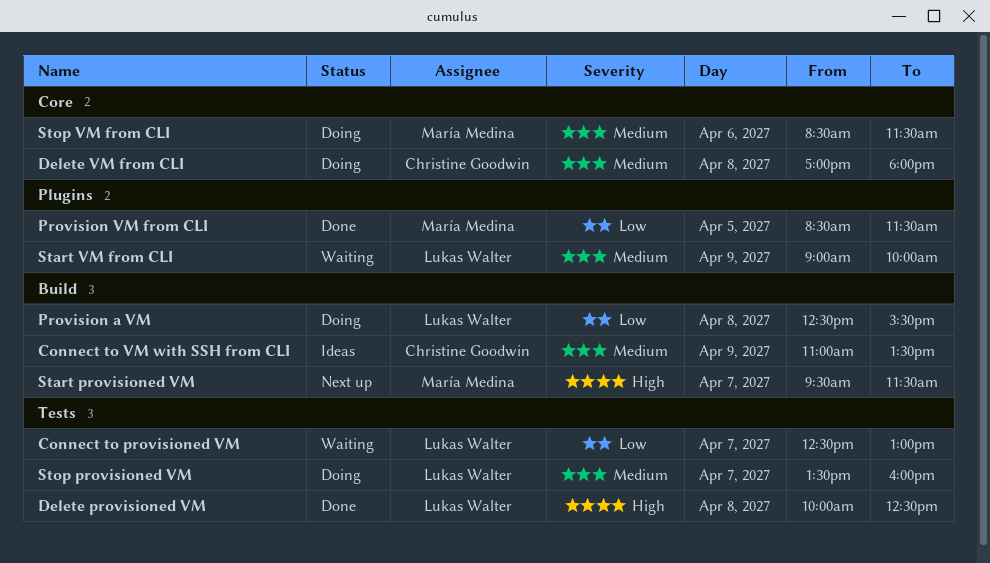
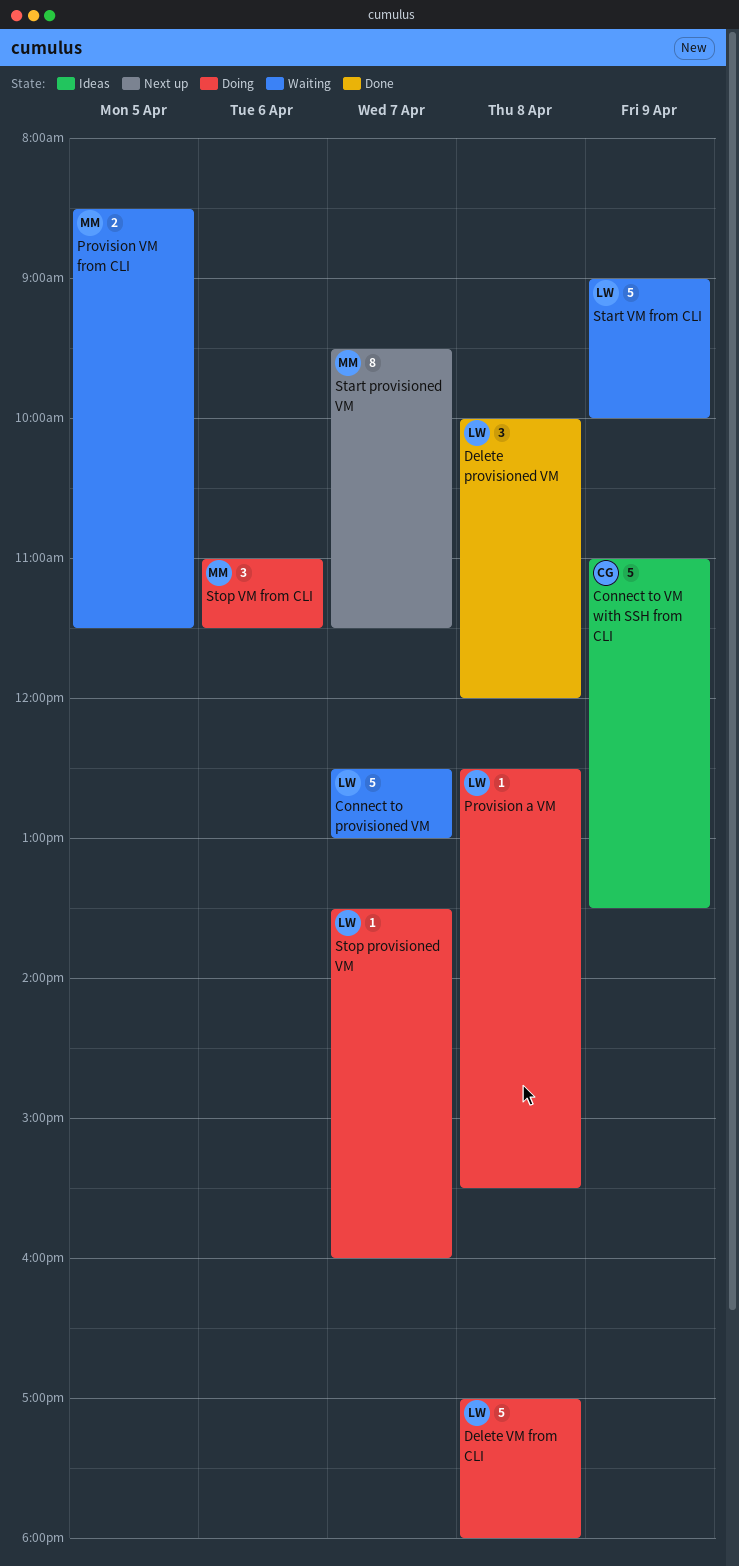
Delete provisioned VM, ends: 12:30 -> 12:00
Delete VM from CLI, owner: Christine Goodwin -> Lukas Walter
Provision VM from CLI, status: Done -> Waiting
Stop VM from CLI, begins: 08:30 -> 11:00

